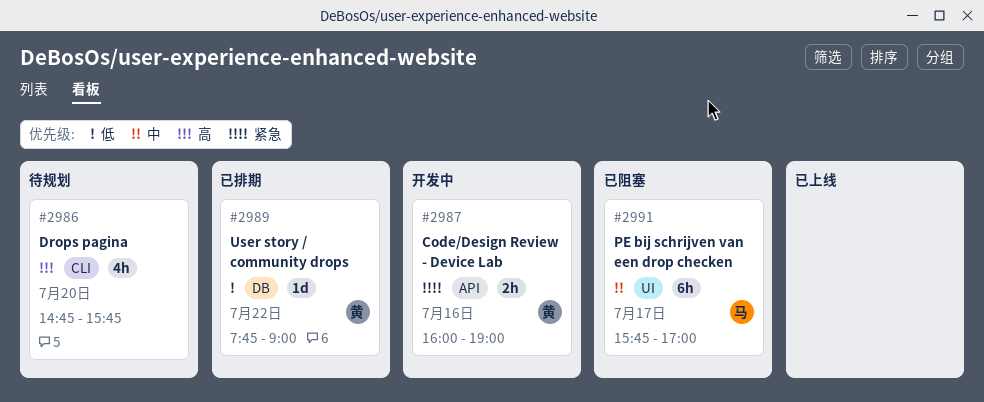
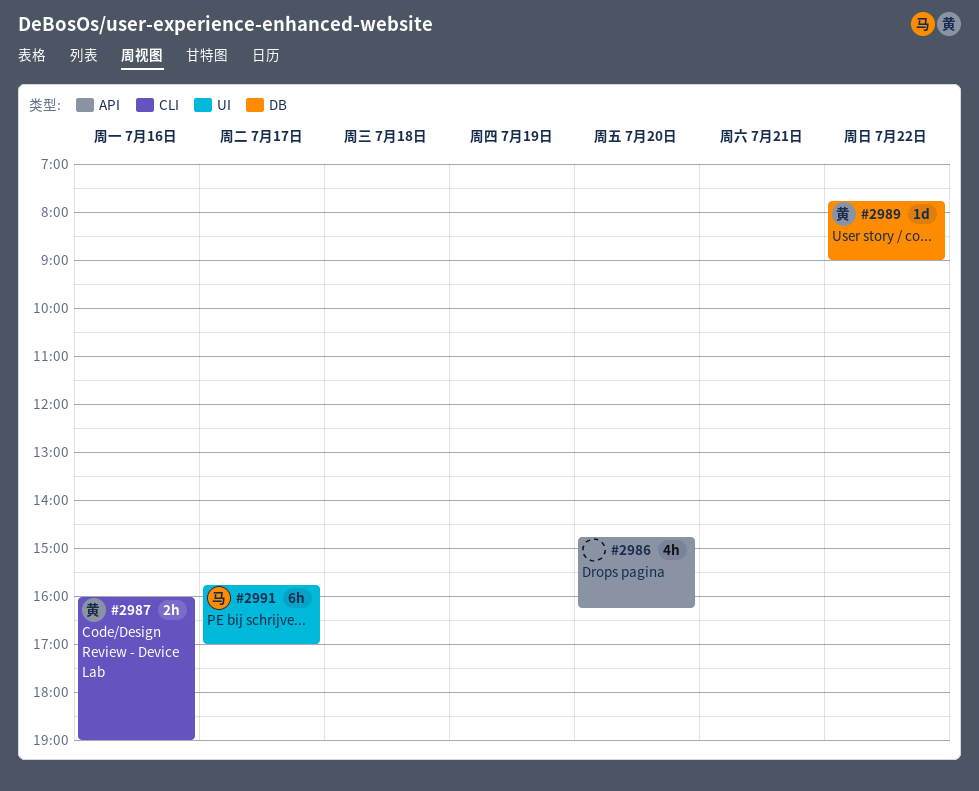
#2986, label: CLI -> API
#2986, ends: 15:45 -> 16:15
#2987, label: API -> CLI

